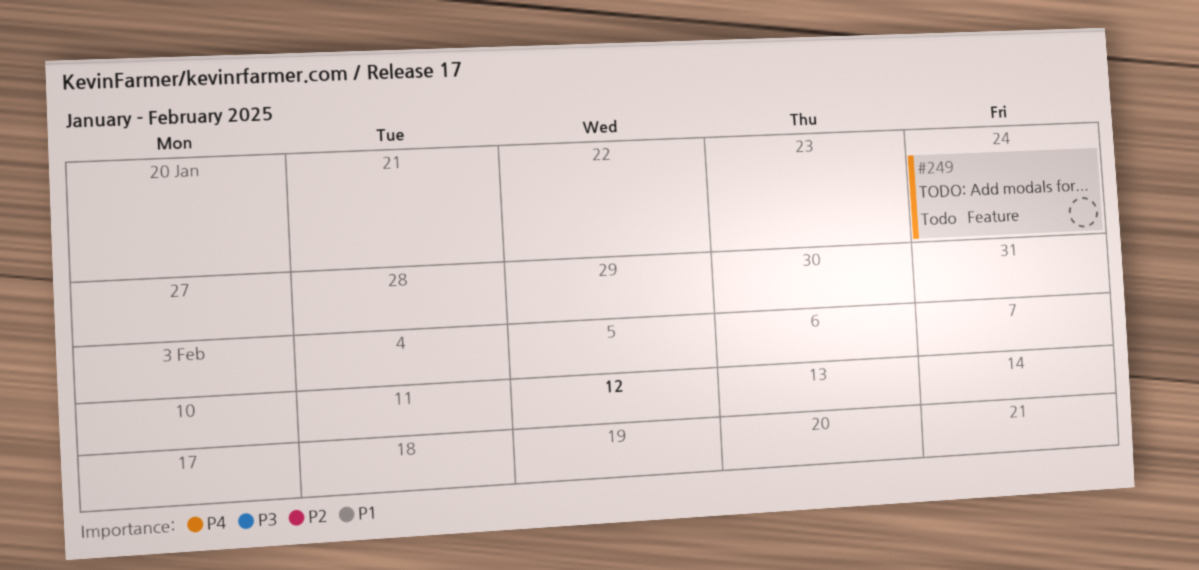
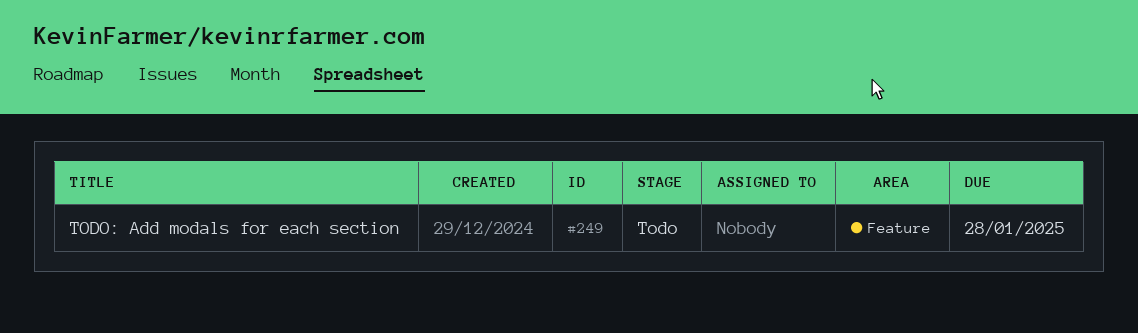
#249, due: Jan 24 -> Jan 28

